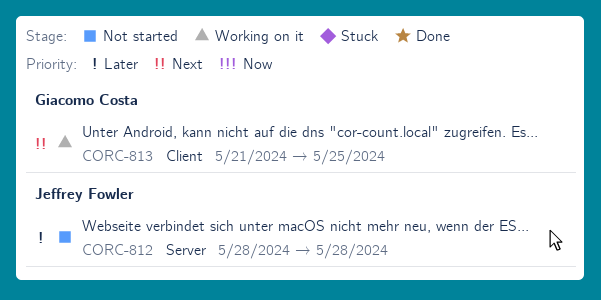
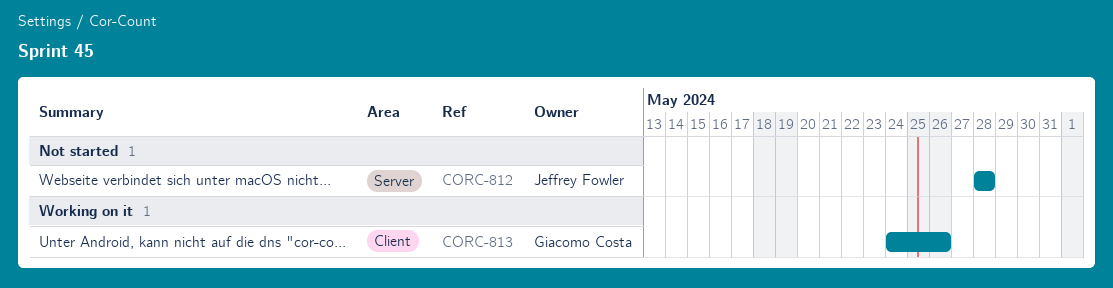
CORC-813, start: May 21 -> May 24
CORC-813, due: May 25 -> May 26

